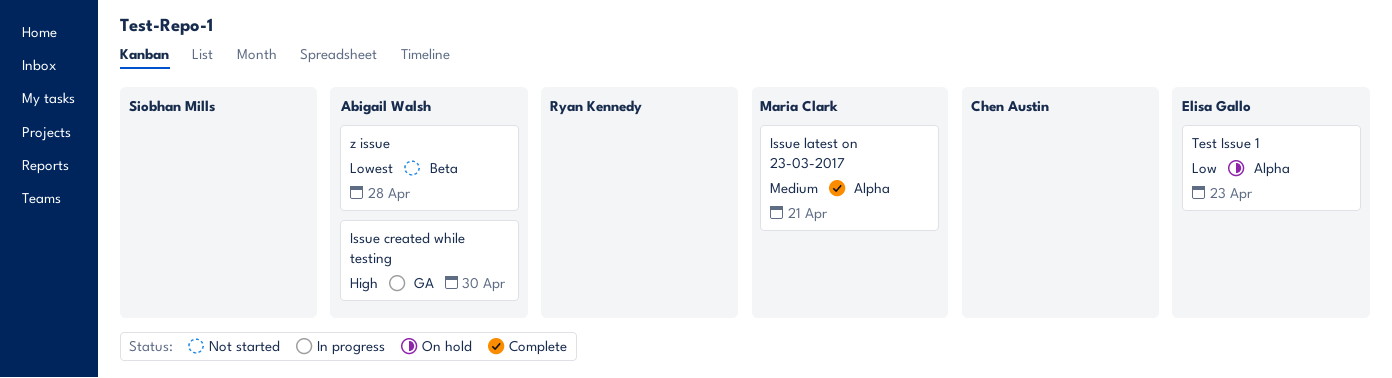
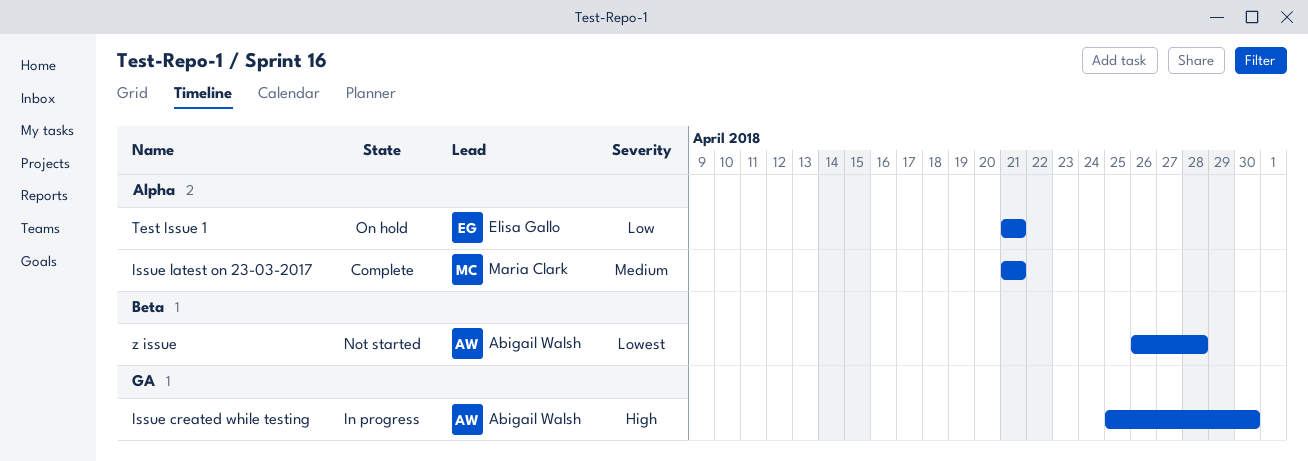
Test Issue 1, due: Apr 23 -> Apr 21

